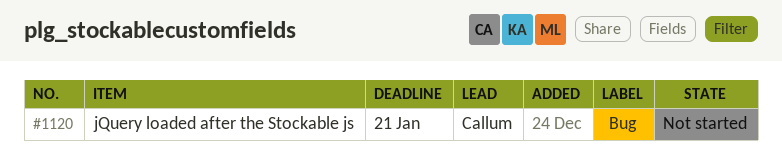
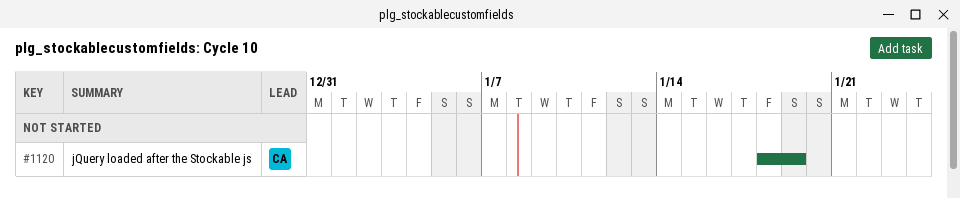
#1120, due: Jan 21 -> Jan 19

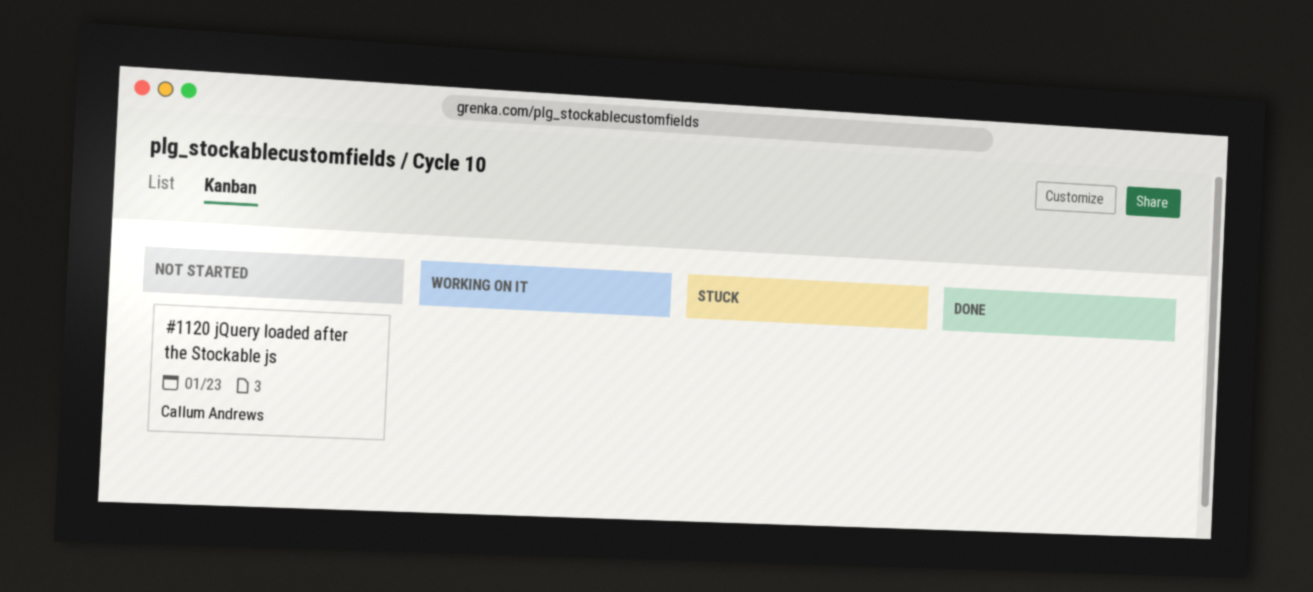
#1120, due: Jan 19 -> Jan 23

